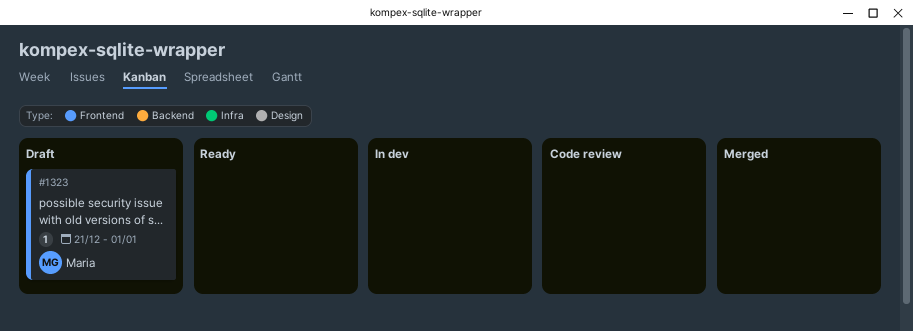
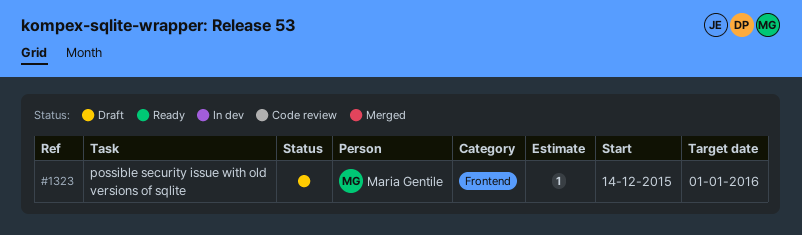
#1323, start: Dec 21 -> Dec 14

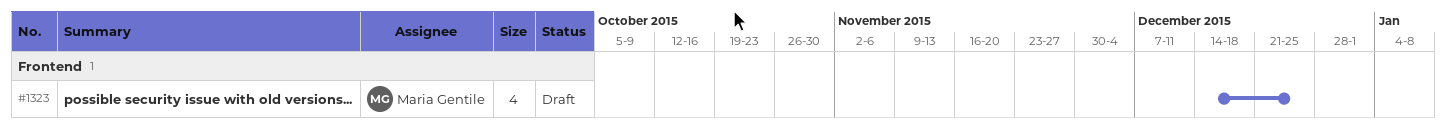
#1323, estimate: 1 -> 4
#1323, due: Jan 1 -> Dec 25

